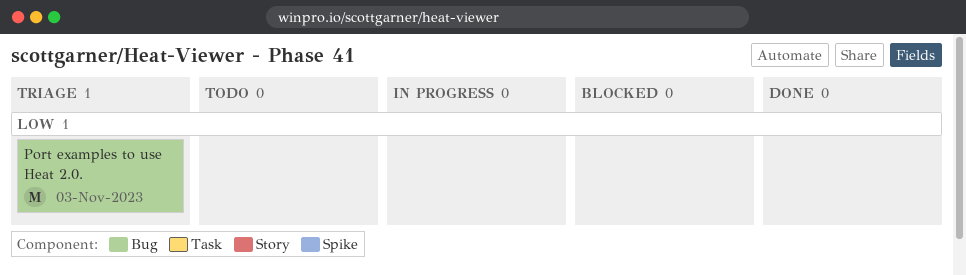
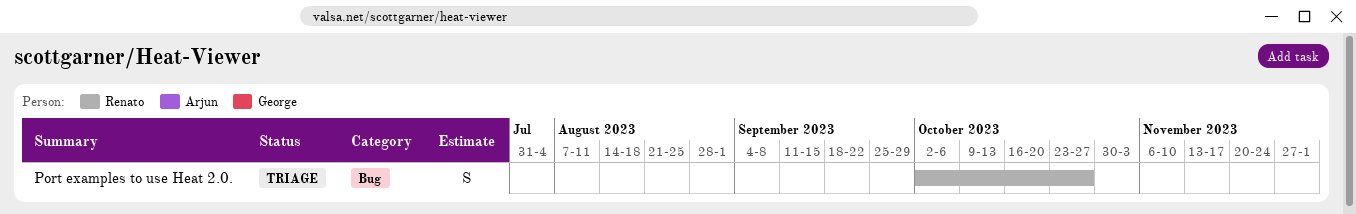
Port examples to use Heat 2.0., estimate: M -> S
Port examples to use Heat 2.0., due: Nov 3 -> Oct 27

